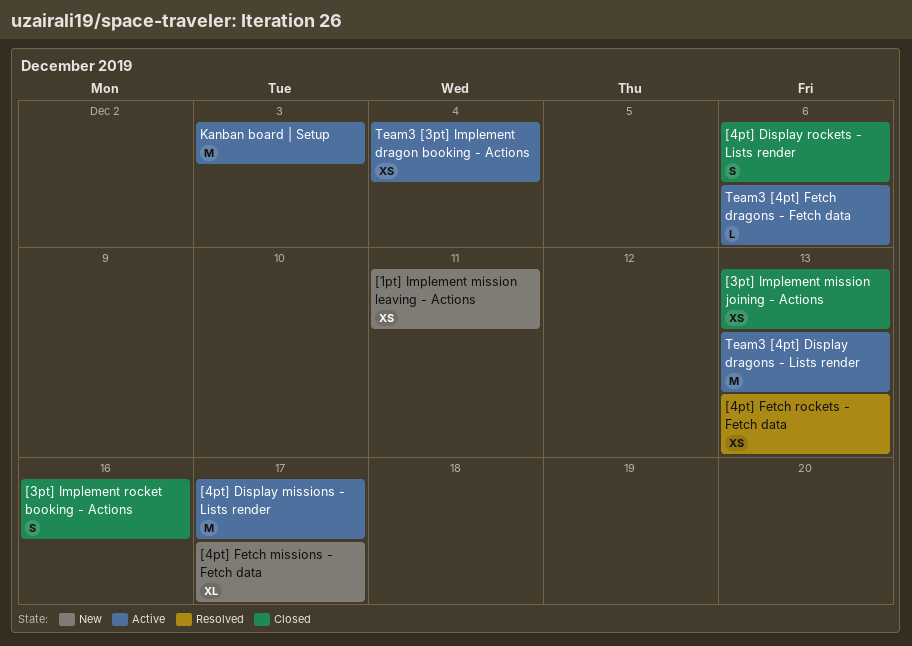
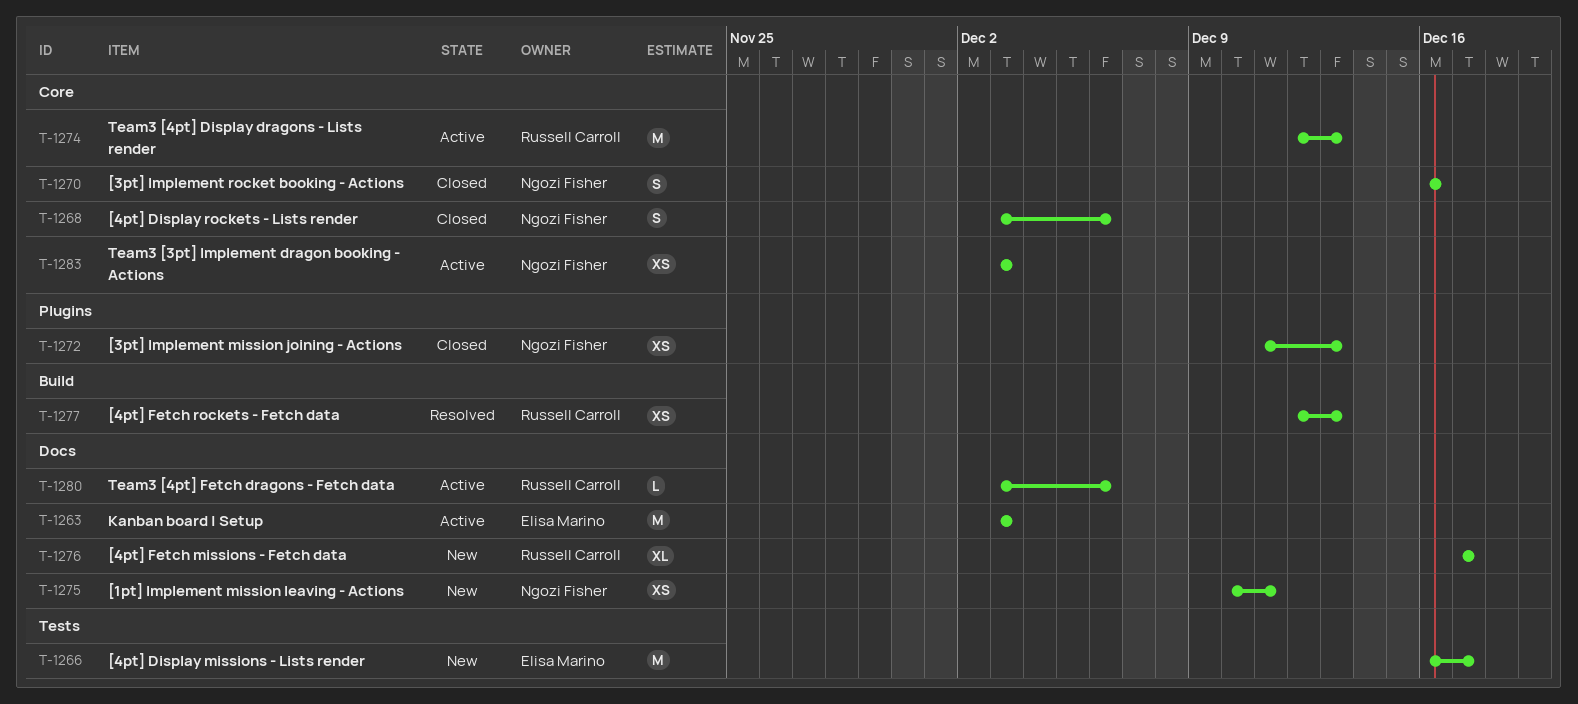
[4pt] Display missions - Lists render, status: Active -> New
Team3 [3pt] Implement dragon booking - Actions, due: Dec 4 -> Dec 3

